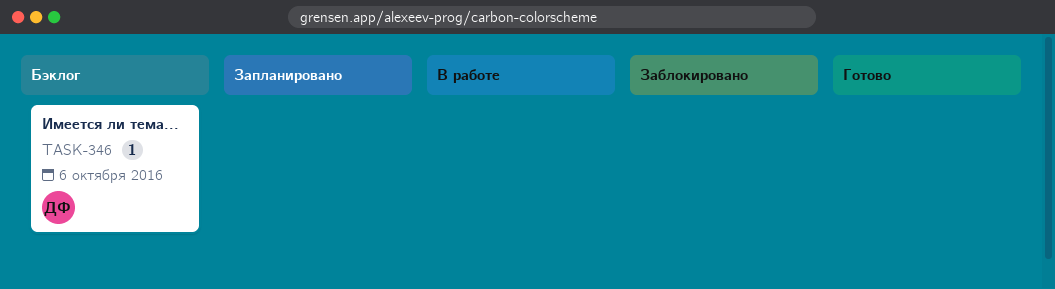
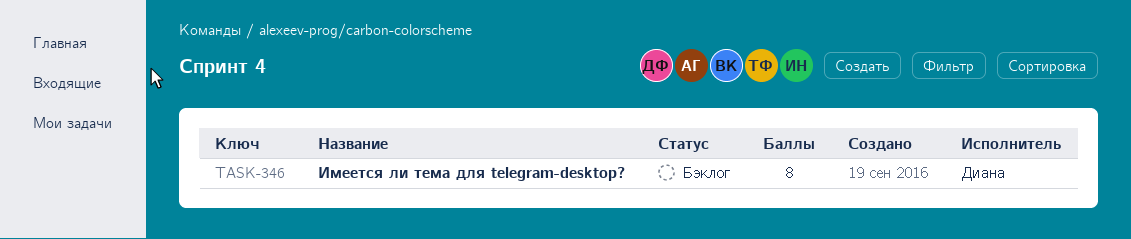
TASK-346, estimate: 1 -> 8

